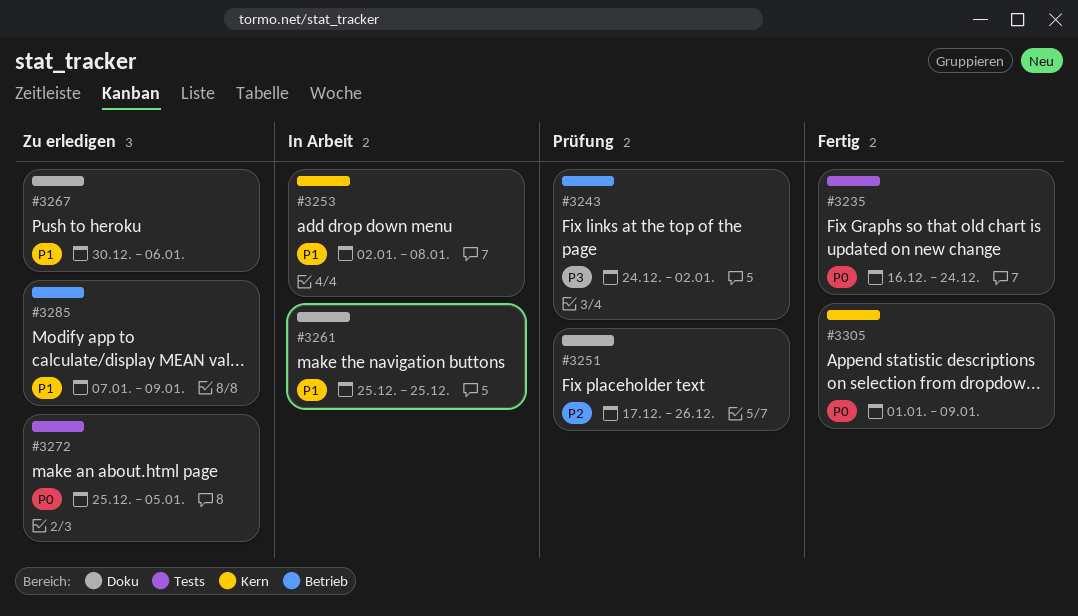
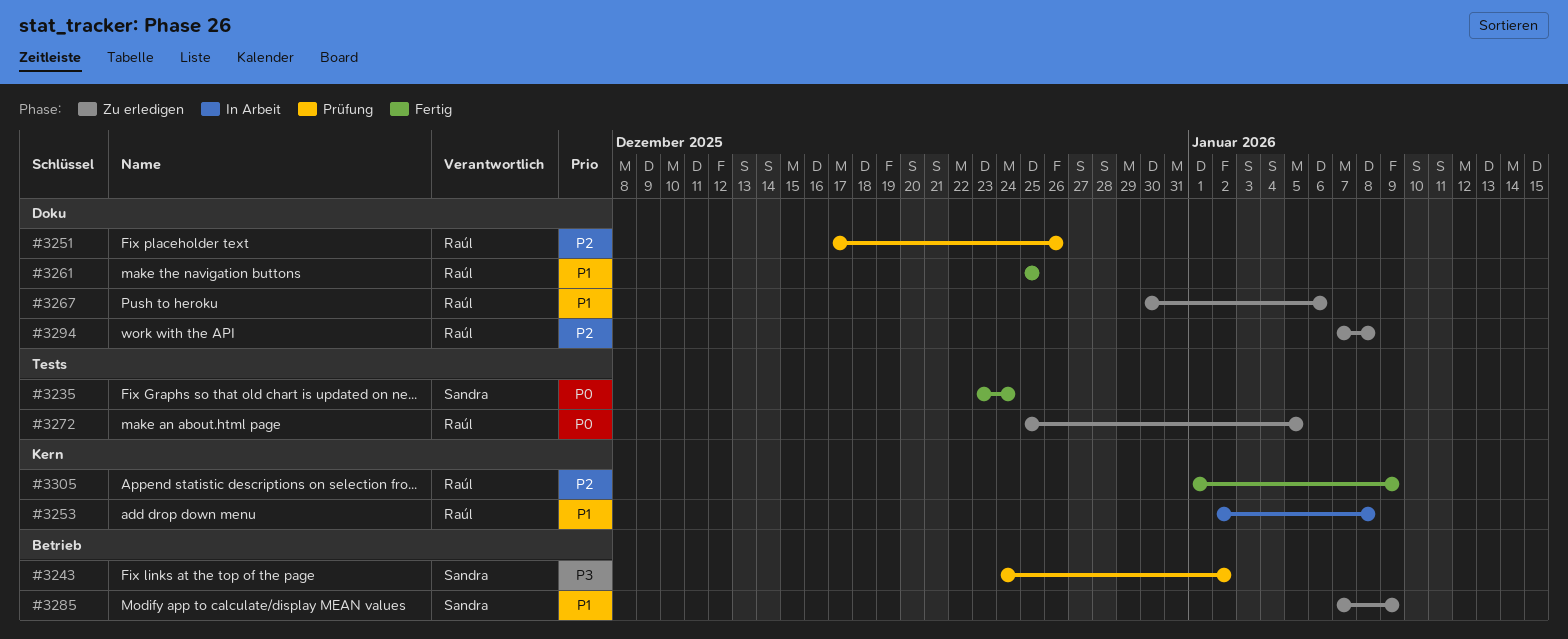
#3235, start: Dec 16 -> Dec 23
#3261, status: In Arbeit -> Fertig
#3294: none -> present
#3305, priority: P0 -> P2

